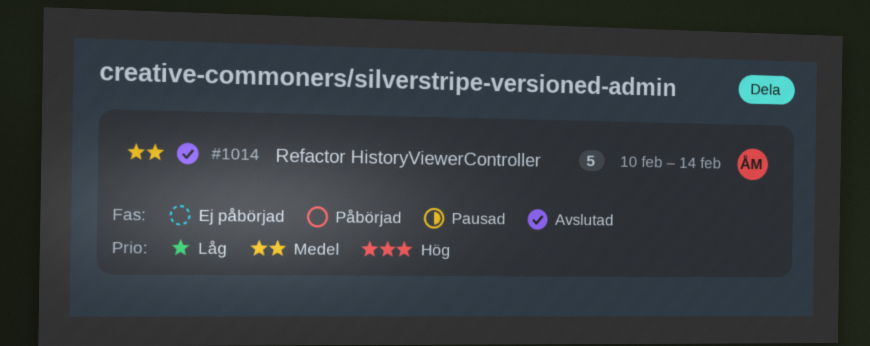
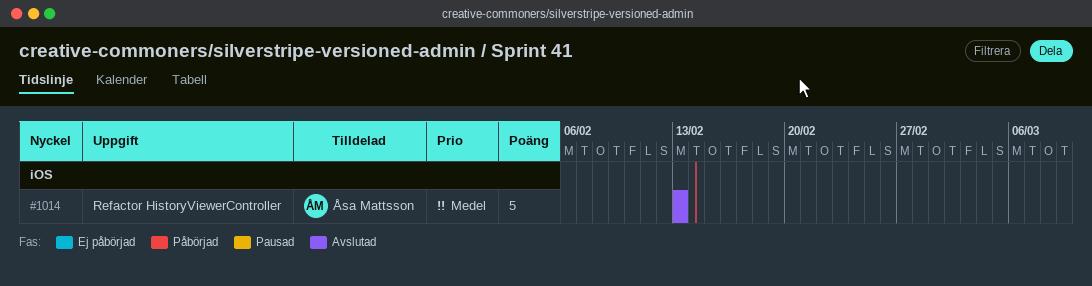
#1014, start: Feb 10 -> Feb 13
#1014, due: Feb 14 -> Feb 13

